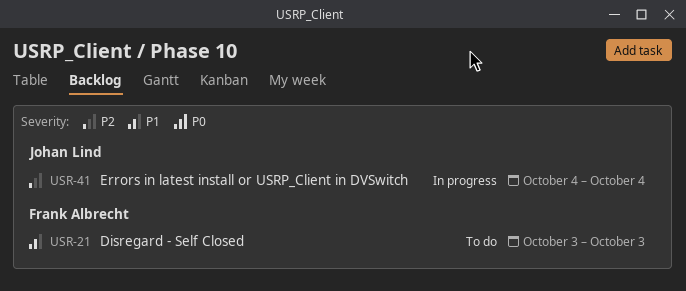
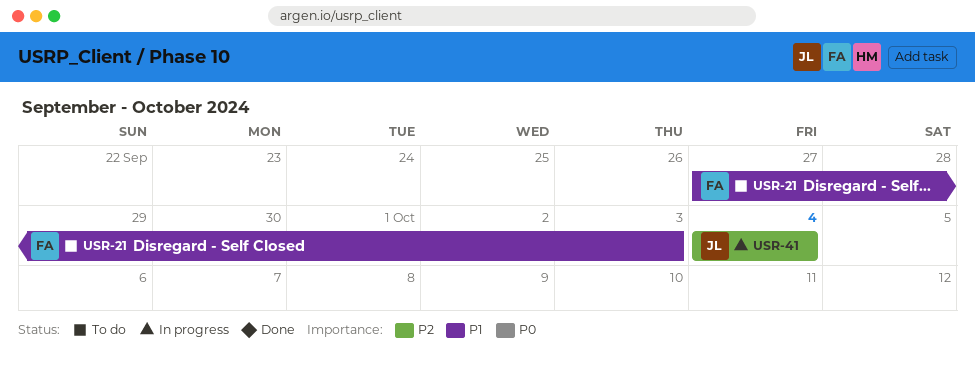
USR-21, start: Oct 3 -> Sep 27

